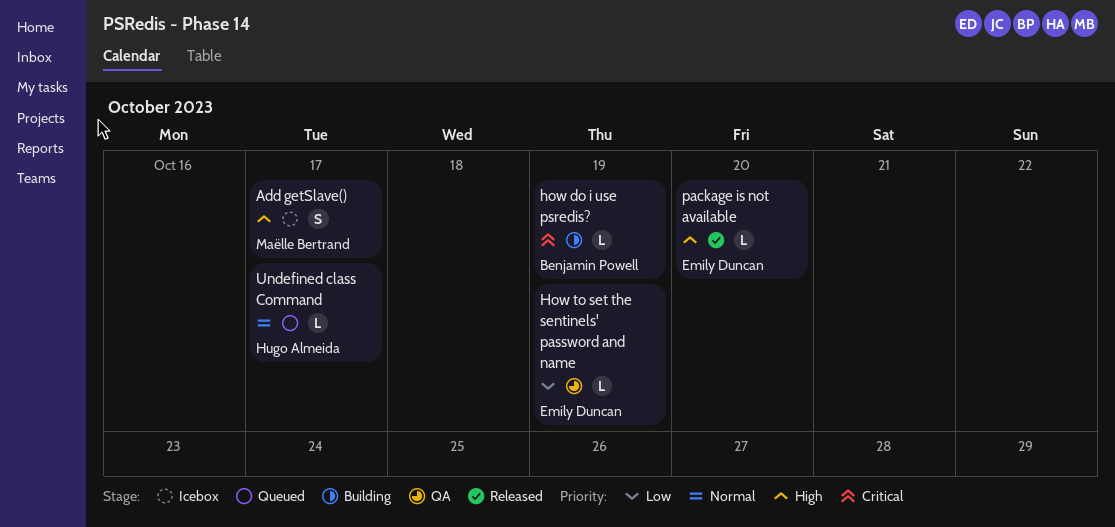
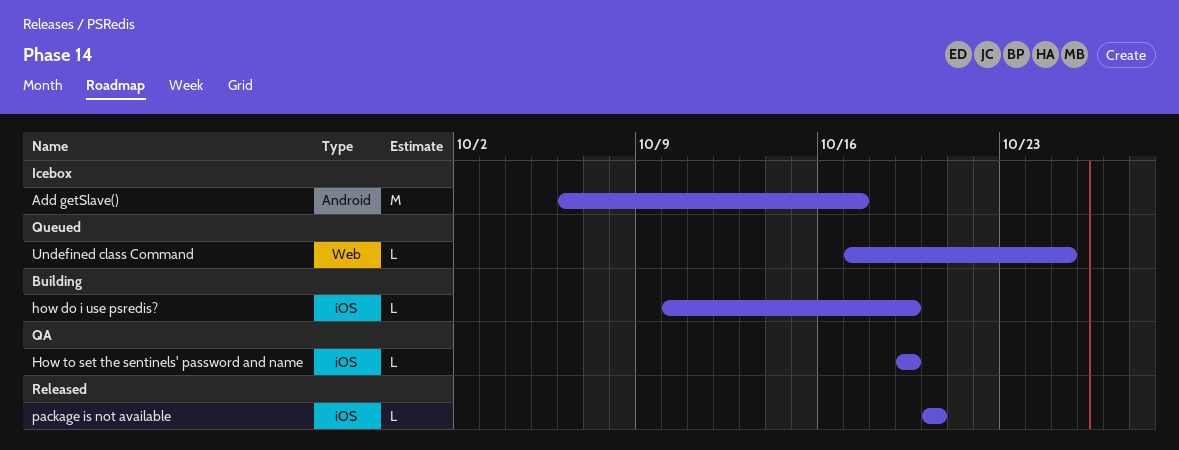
Add getSlave(), estimate: S -> M
Undefined class Command, due: Oct 17 -> Oct 25

